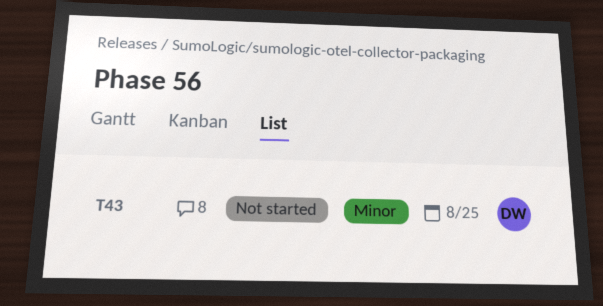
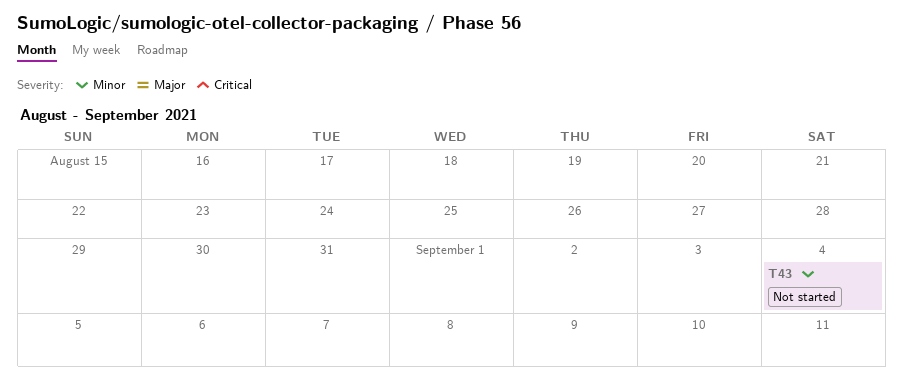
T43, due: Aug 25 -> Sep 4

